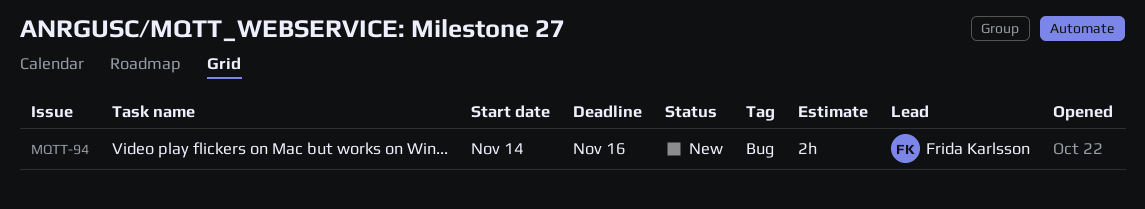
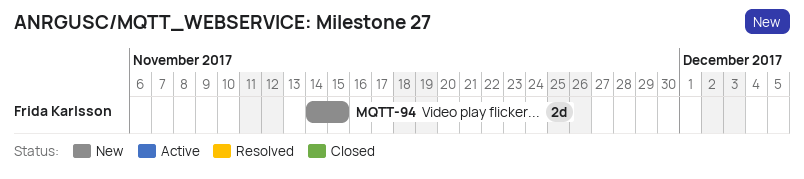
MQTT-94, estimate: 2h -> 2d
MQTT-94, due: Nov 16 -> Nov 15

